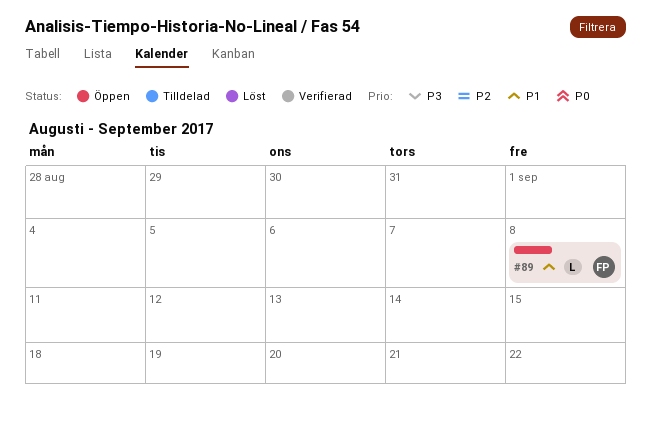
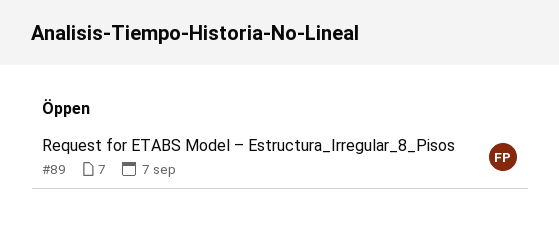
#89, due: Sep 8 -> Sep 7

